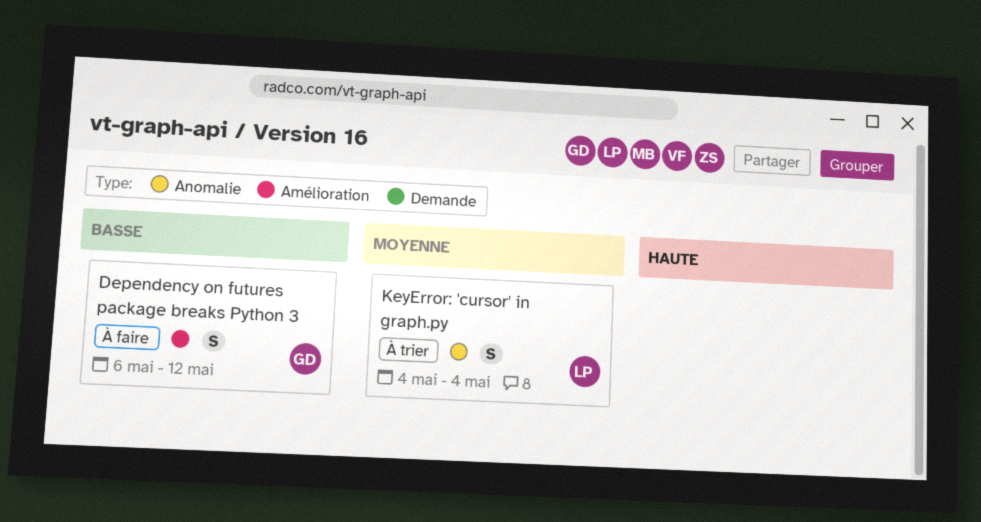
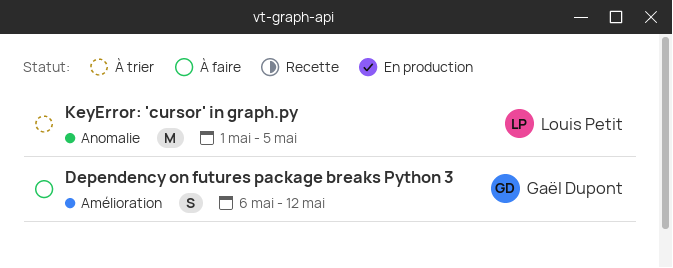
KeyError: 'cursor' in graph.py, estimate: S -> M
KeyError: 'cursor' in graph.py, start: May 4 -> May 1
KeyError: 'cursor' in graph.py, due: May 4 -> May 5

